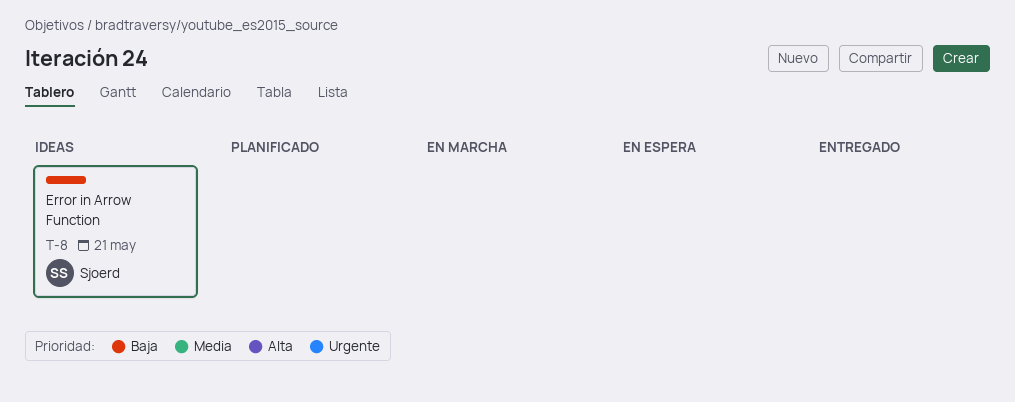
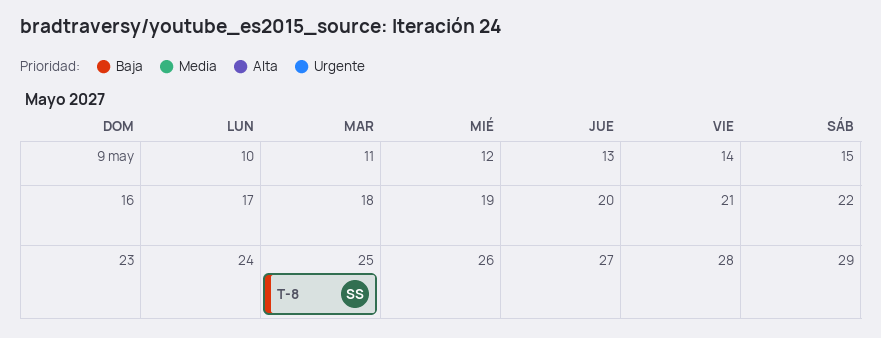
T-8, due: May 21 -> May 25

